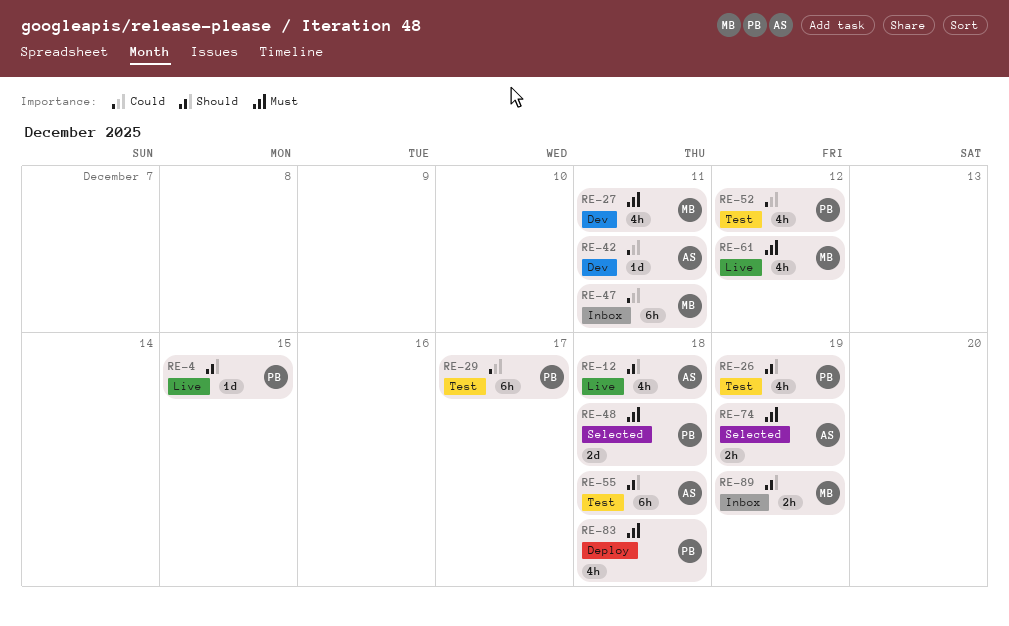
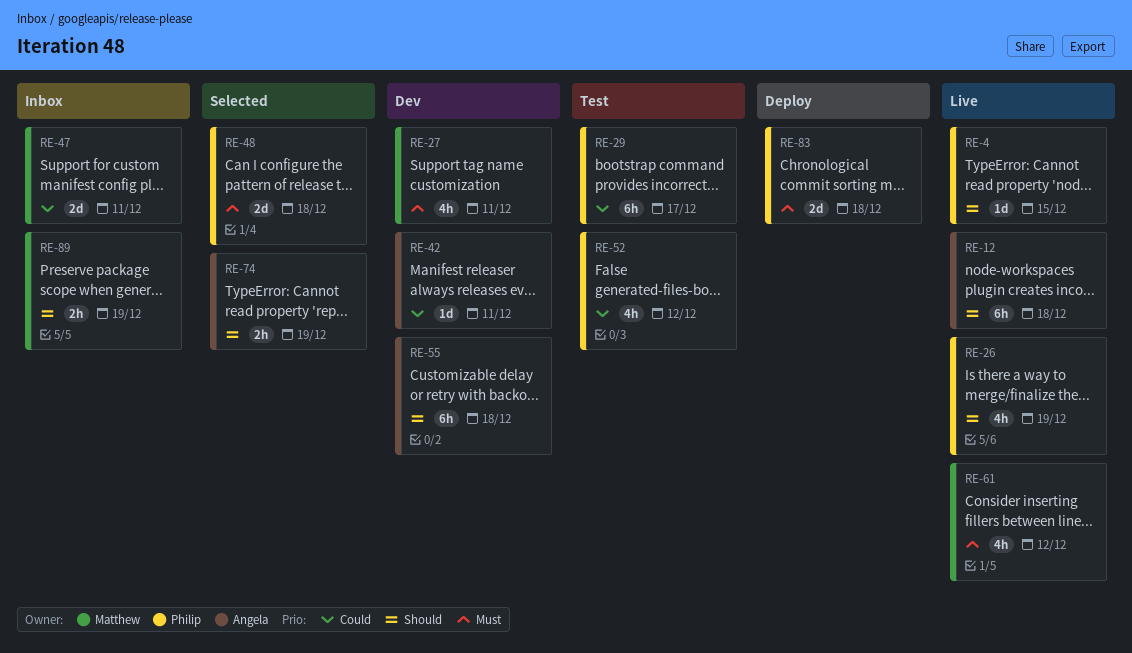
RE-12, estimate: 4h -> 6h
RE-26, status: Test -> Live
RE-47, estimate: 6h -> 2d
RE-55, status: Test -> Dev
RE-74, priority: Must -> Should
RE-83, estimate: 4h -> 2d

